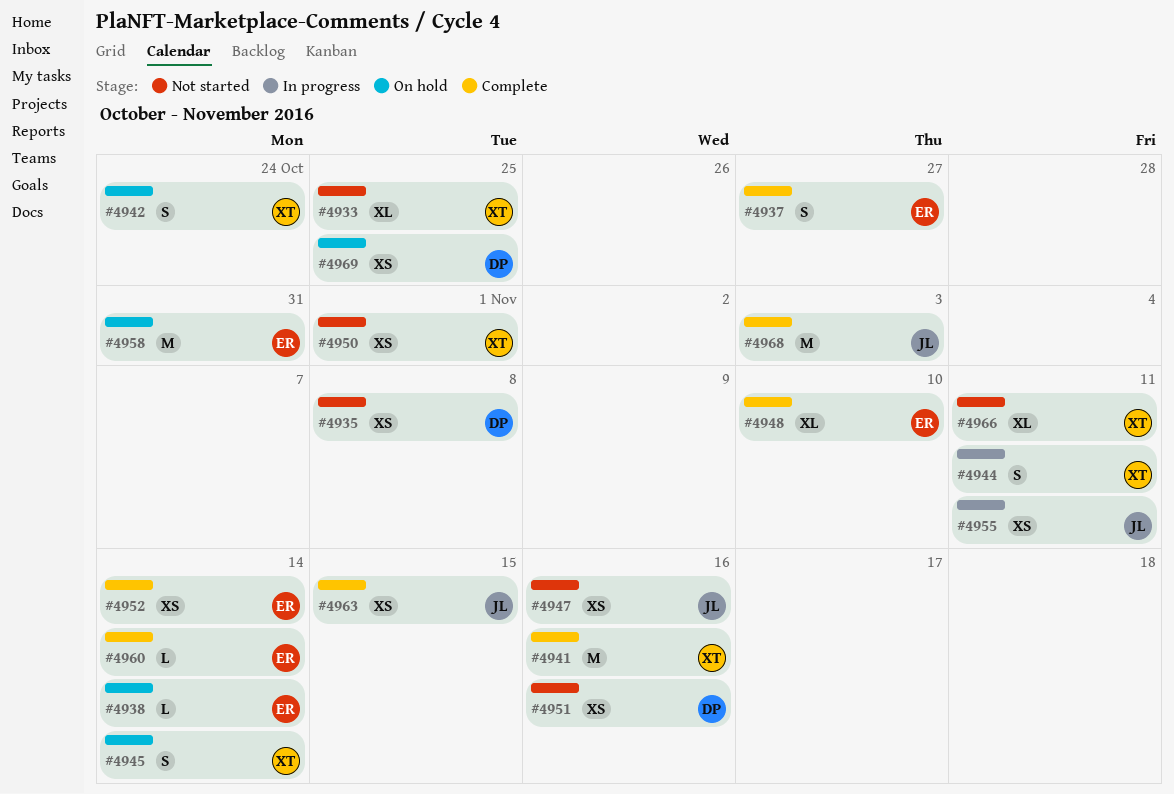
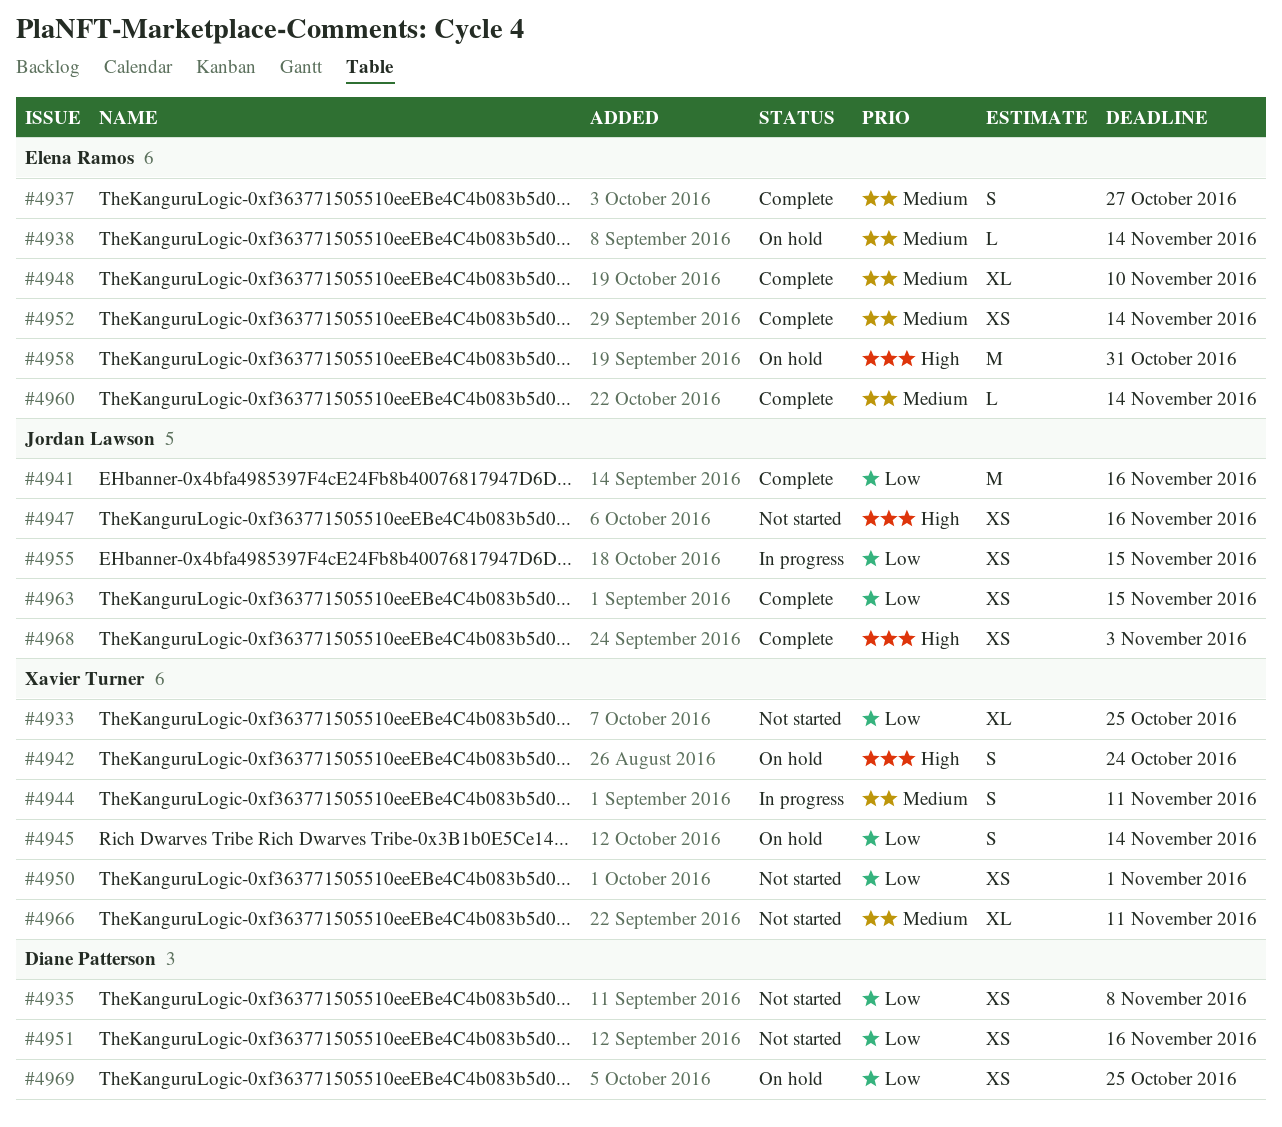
#4941, owner: Xavier Turner -> Jordan Lawson
#4955, due: Nov 11 -> Nov 15
#4968, estimate: M -> XS

